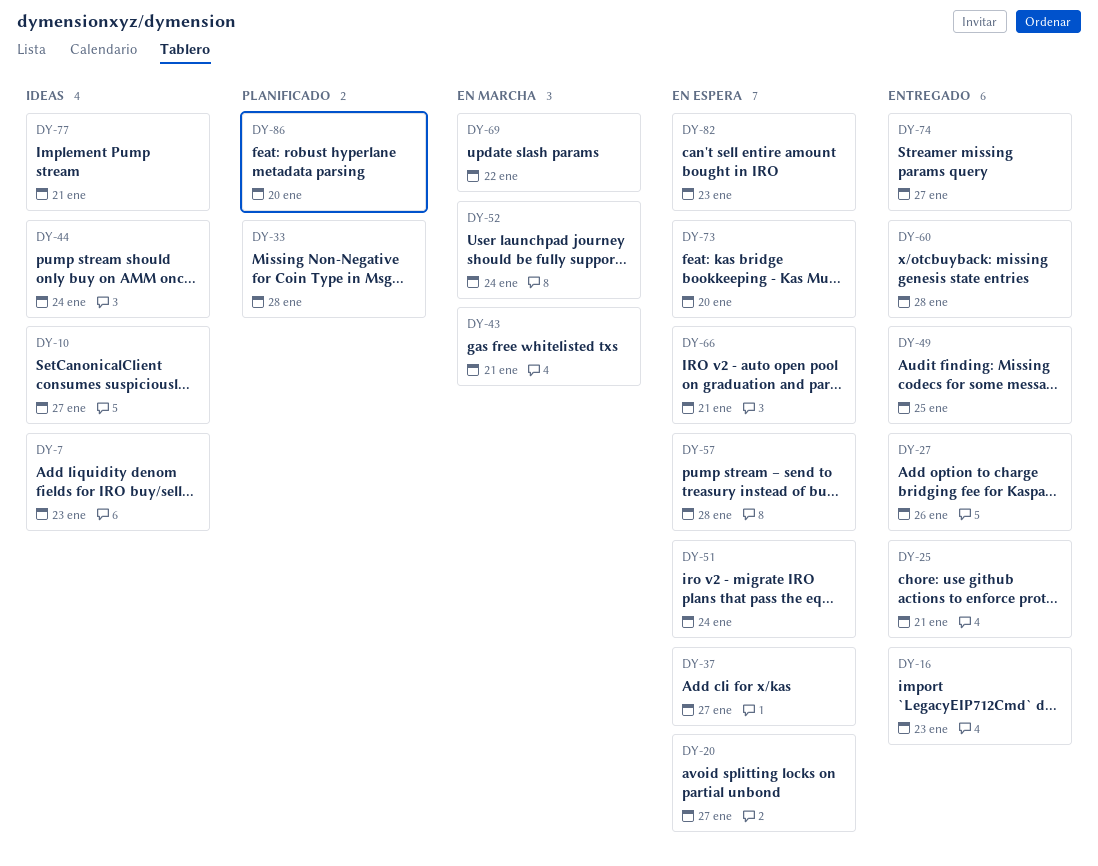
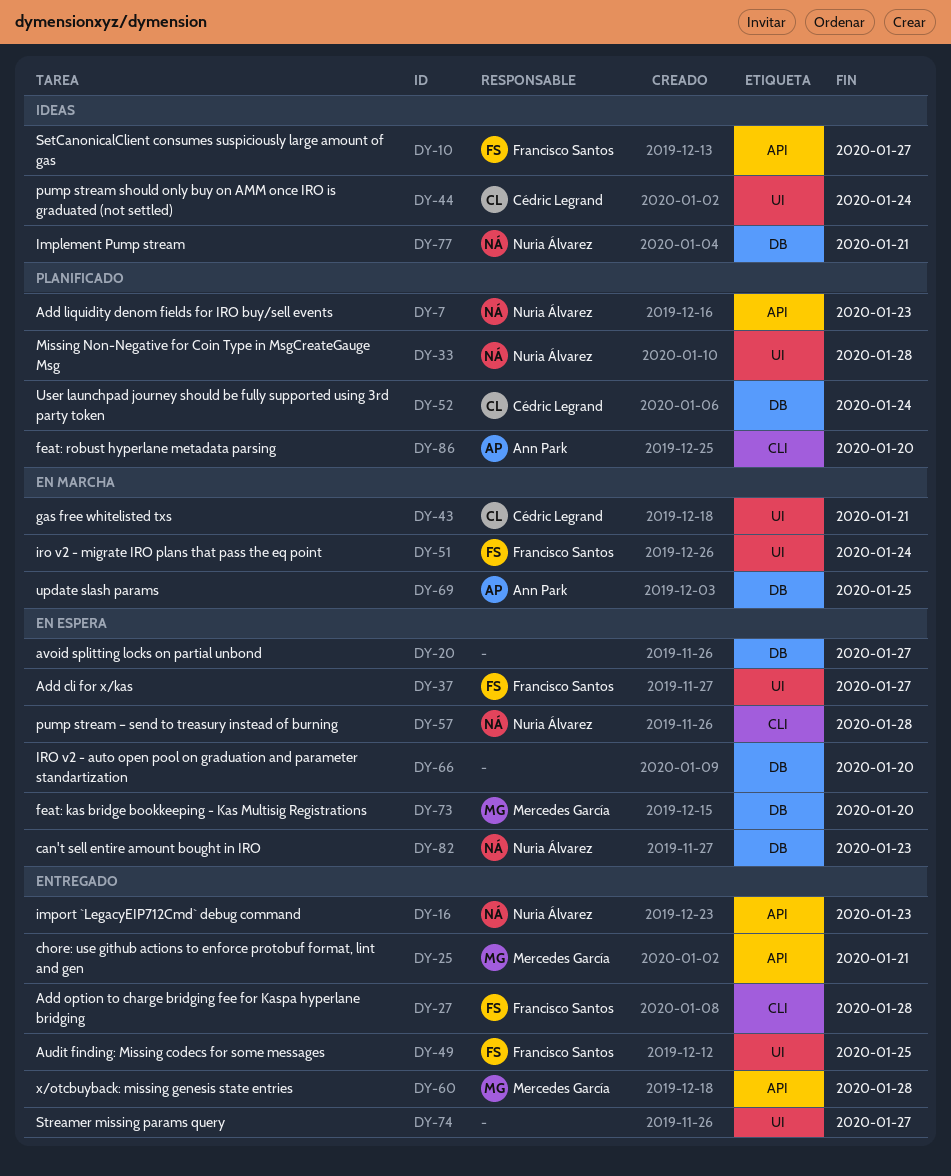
DY-7, status: Ideas -> Planificado
DY-27, due: Jan 26 -> Jan 28
DY-51, status: En espera -> En marcha
DY-52, status: En marcha -> Planificado
DY-66, due: Jan 21 -> Jan 20
DY-69, due: Jan 22 -> Jan 25

